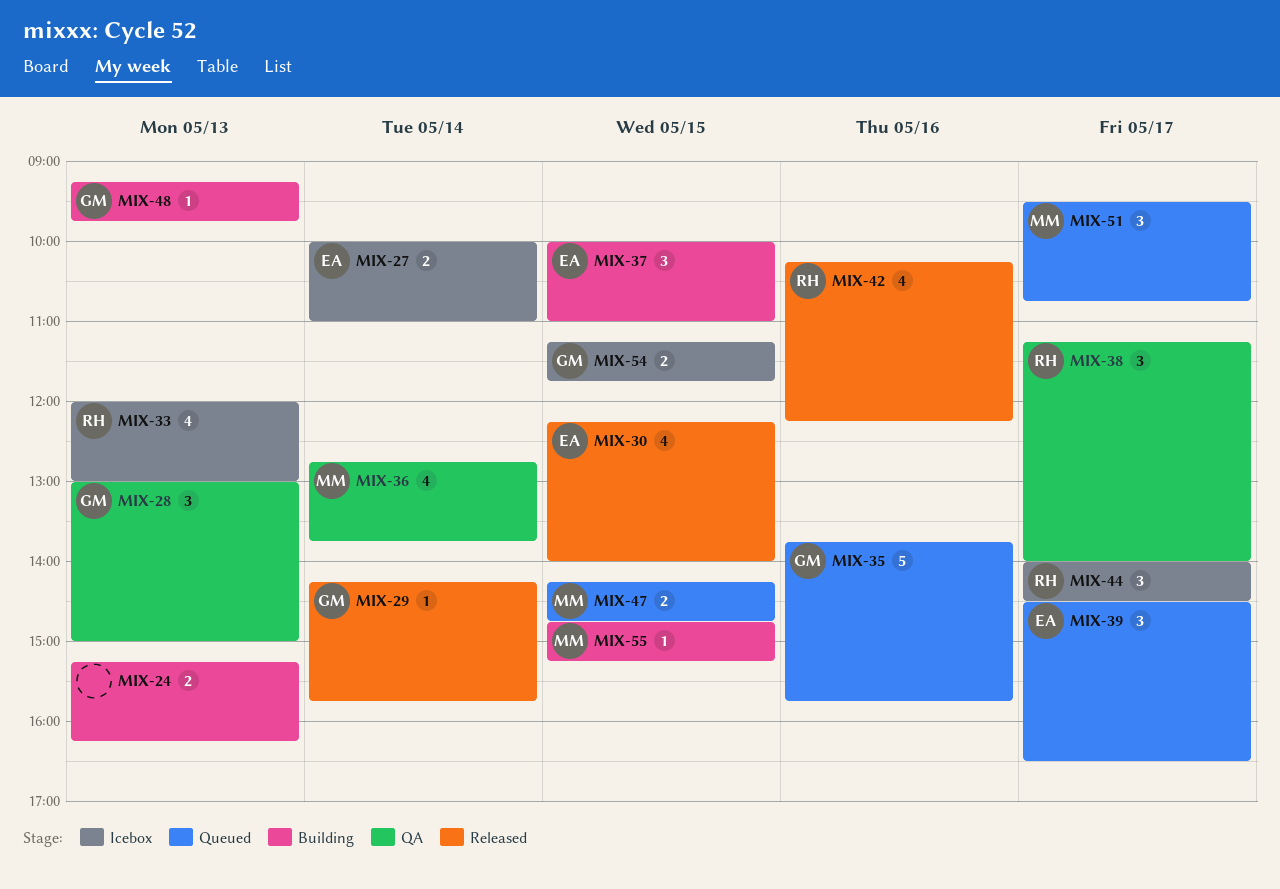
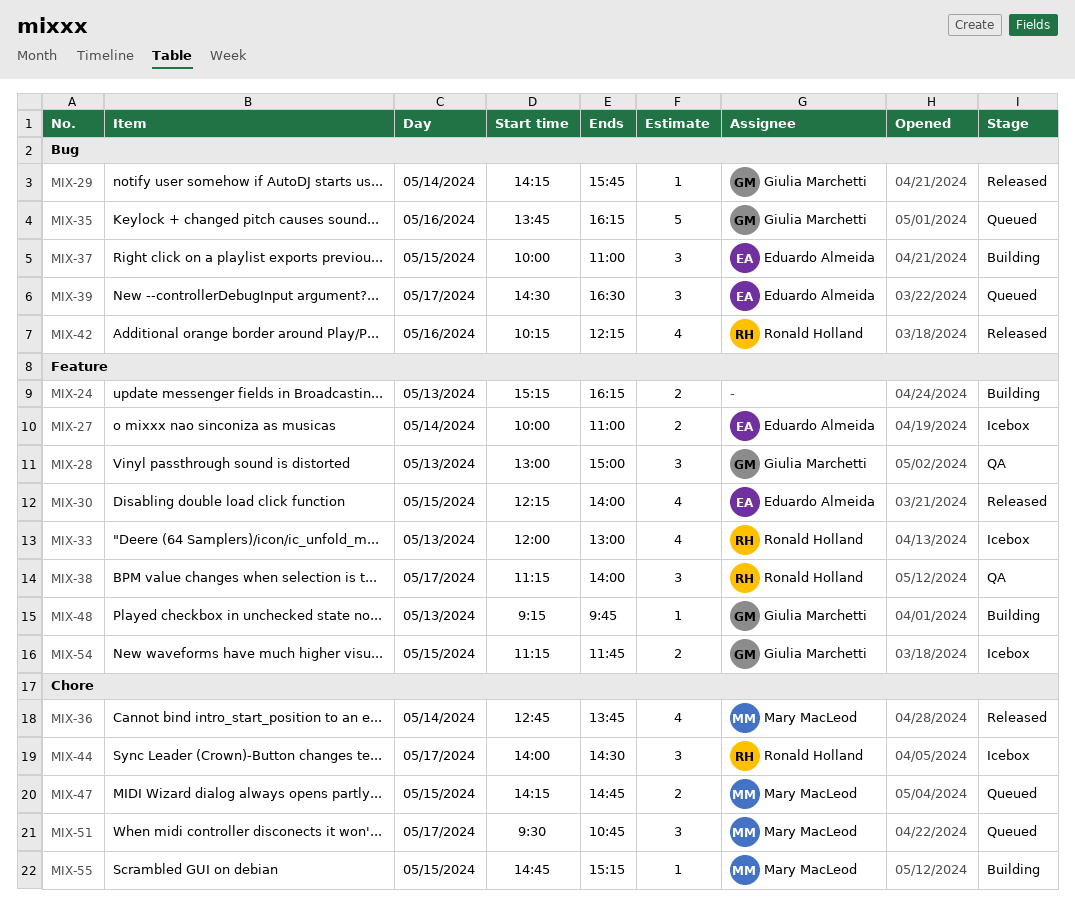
MIX-35, ends: 15:45 -> 16:15
MIX-36, status: QA -> Released

